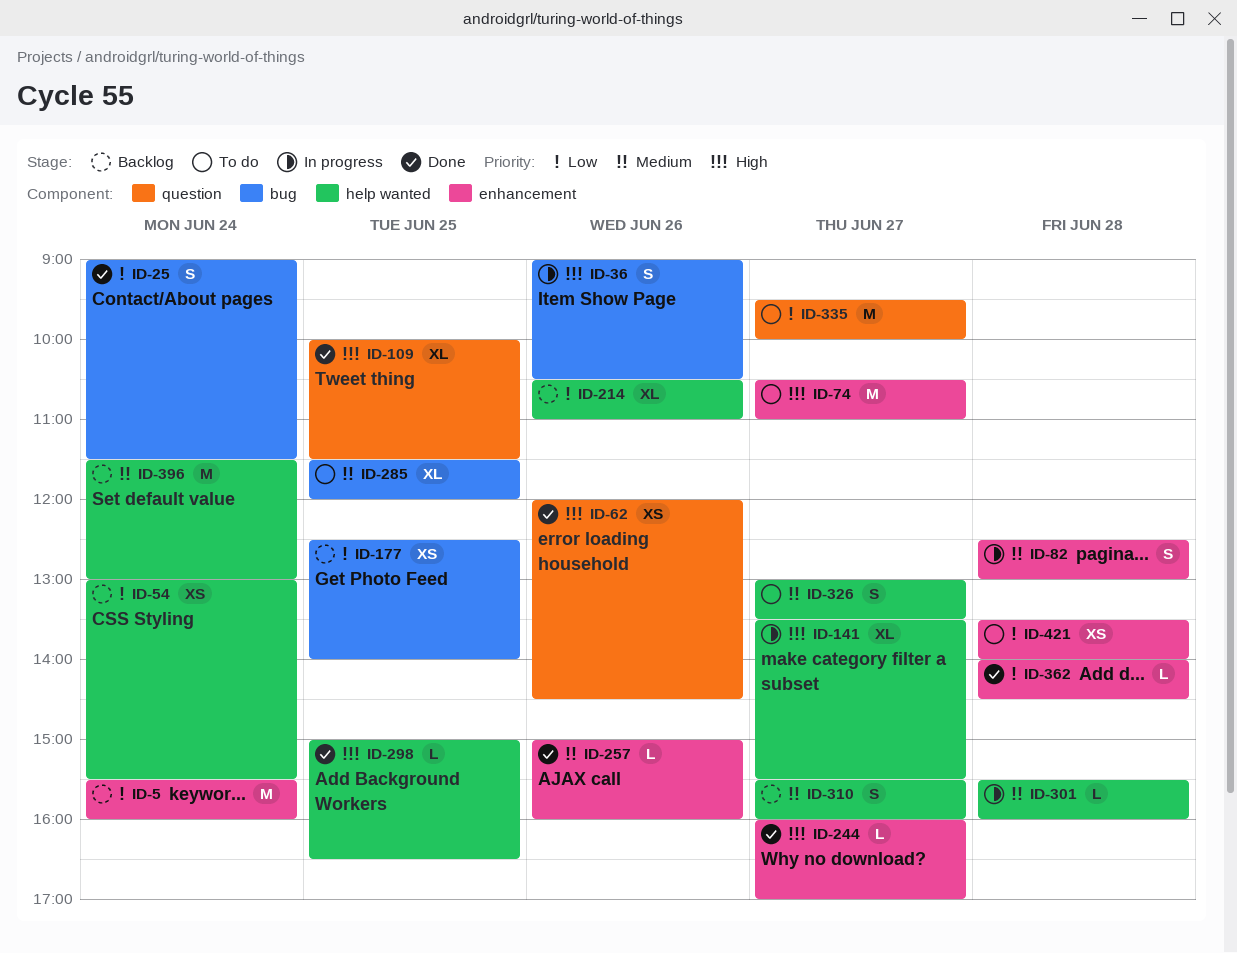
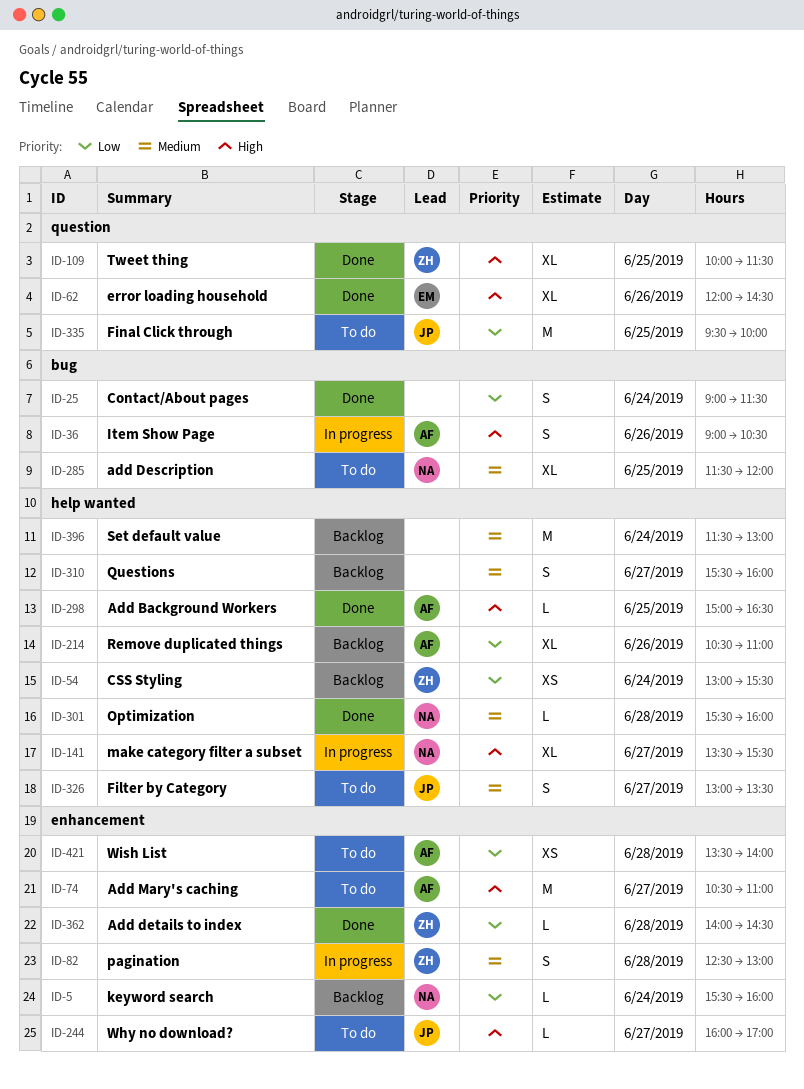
ID-5, estimate: M -> L
ID-62, estimate: XS -> XL
ID-177: present -> none
ID-244, status: Done -> To do
ID-257: present -> none
ID-301, status: In progress -> Done
ID-335, day: Jun 27 -> Jun 25

